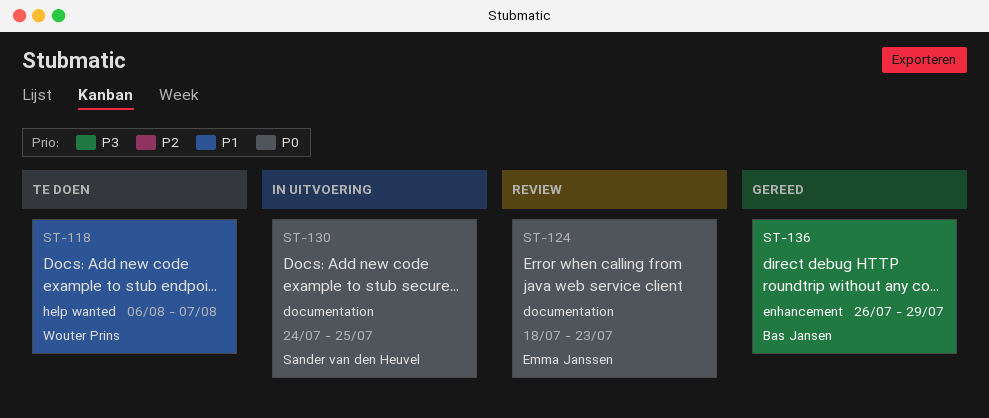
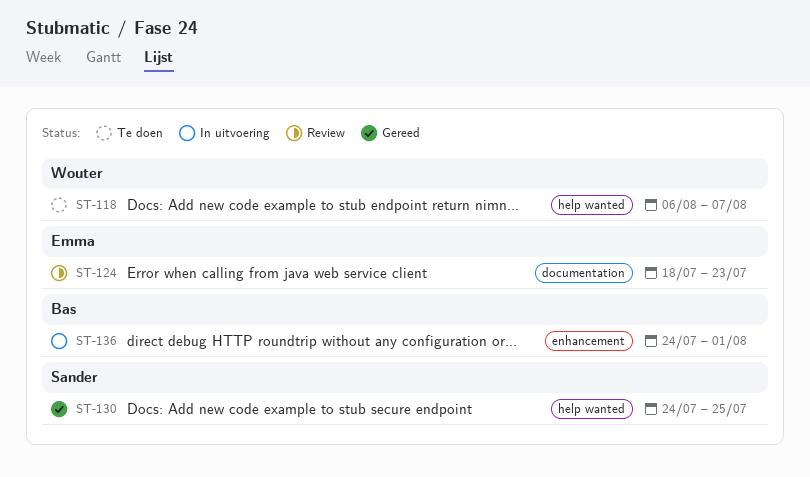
ST-130, status: In uitvoering -> Gereed
ST-130, label: documentation -> help wanted
ST-136, status: Gereed -> In uitvoering
ST-136, start: Jul 26 -> Jul 24
ST-136, due: Jul 29 -> Aug 1

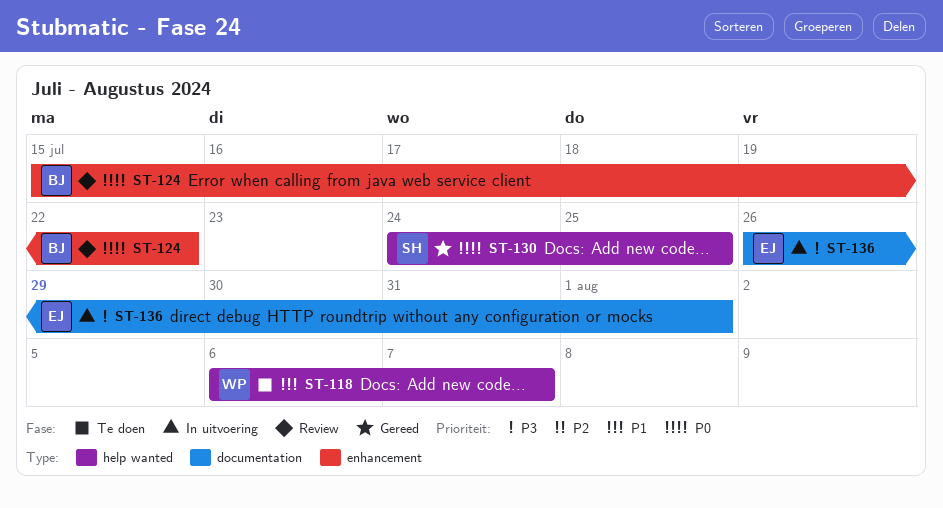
ST-124, owner: Emma -> Bas
ST-124, label: documentation -> enhancement
ST-124, start: Jul 18 -> Jul 15
ST-124, due: Jul 23 -> Jul 22
ST-136, owner: Bas -> Emma
ST-136, label: enhancement -> documentation
ST-136, start: Jul 24 -> Jul 26

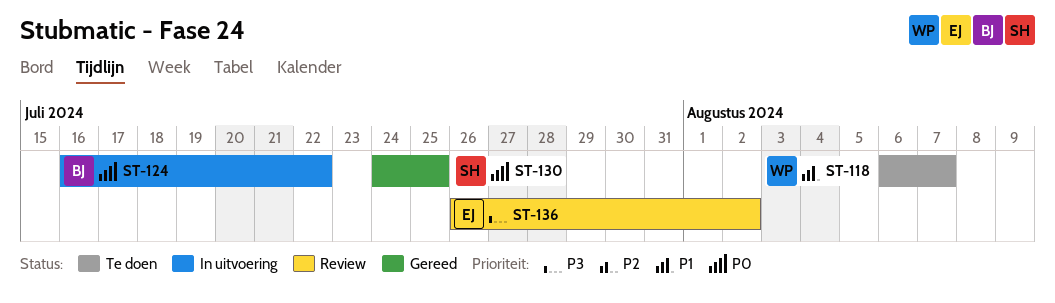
ST-124, status: Review -> In uitvoering
ST-124, start: Jul 15 -> Jul 16
ST-136, status: In uitvoering -> Review
ST-136, due: Aug 1 -> Aug 2

